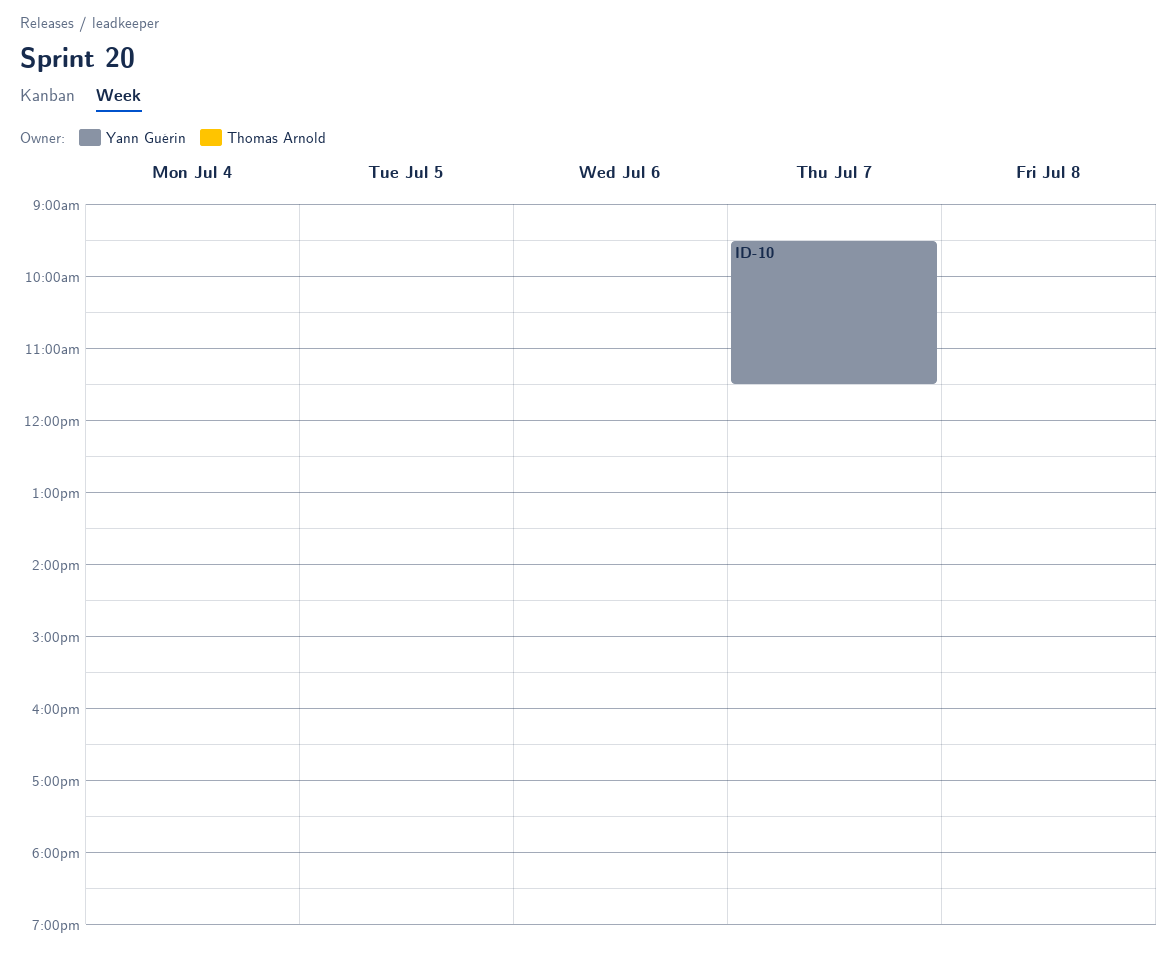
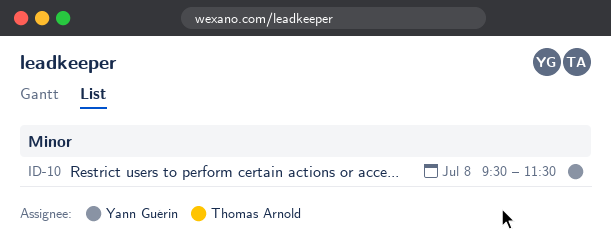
ID-10, day: Jul 7 -> Jul 8

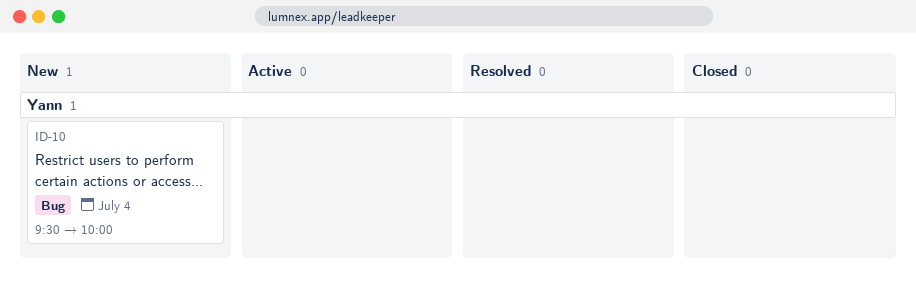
ID-10, day: Jul 8 -> Jul 4
ID-10, ends: 11:30 -> 10:00

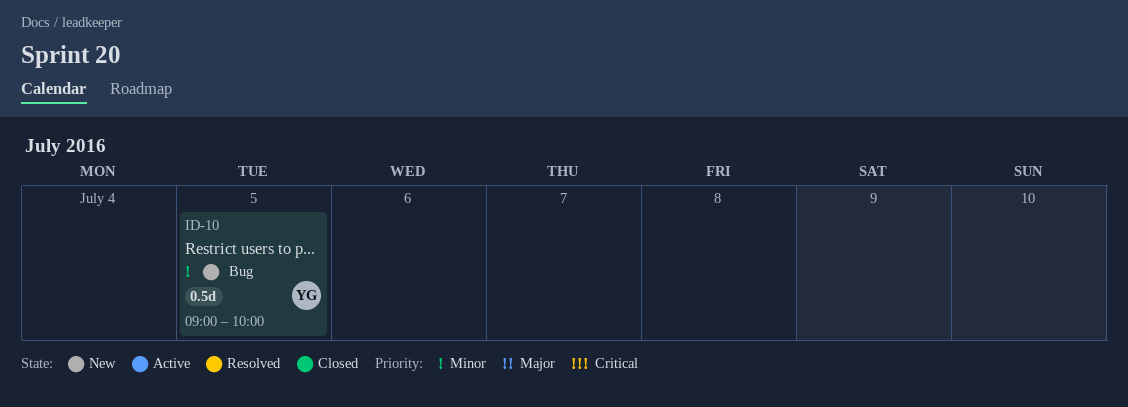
ID-10, day: Jul 4 -> Jul 5
ID-10, begins: 09:30 -> 09:00

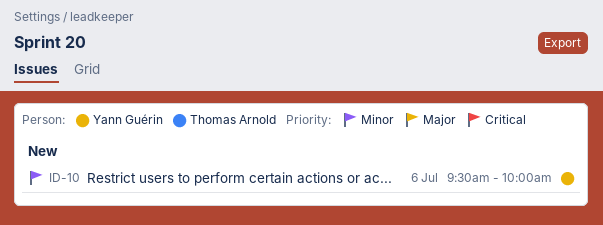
ID-10, day: Jul 5 -> Jul 6
ID-10, begins: 09:00 -> 09:30

